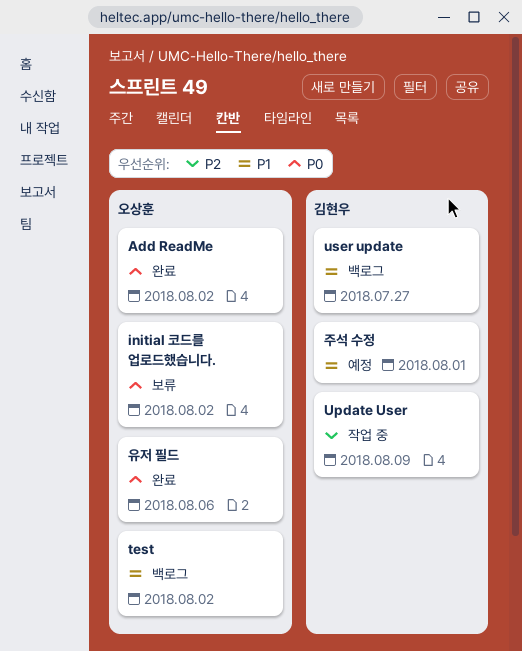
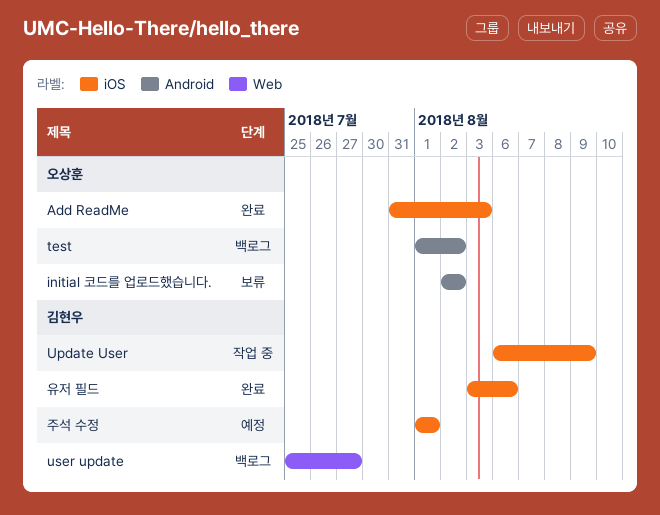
Add ReadMe, due: Aug 2 -> Aug 3
유저 필드, owner: 오상훈 -> 김현우

